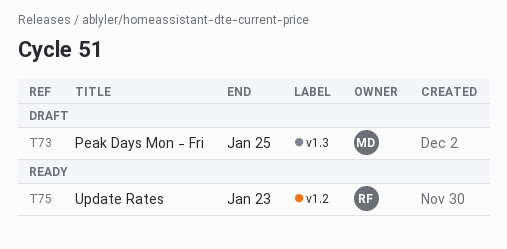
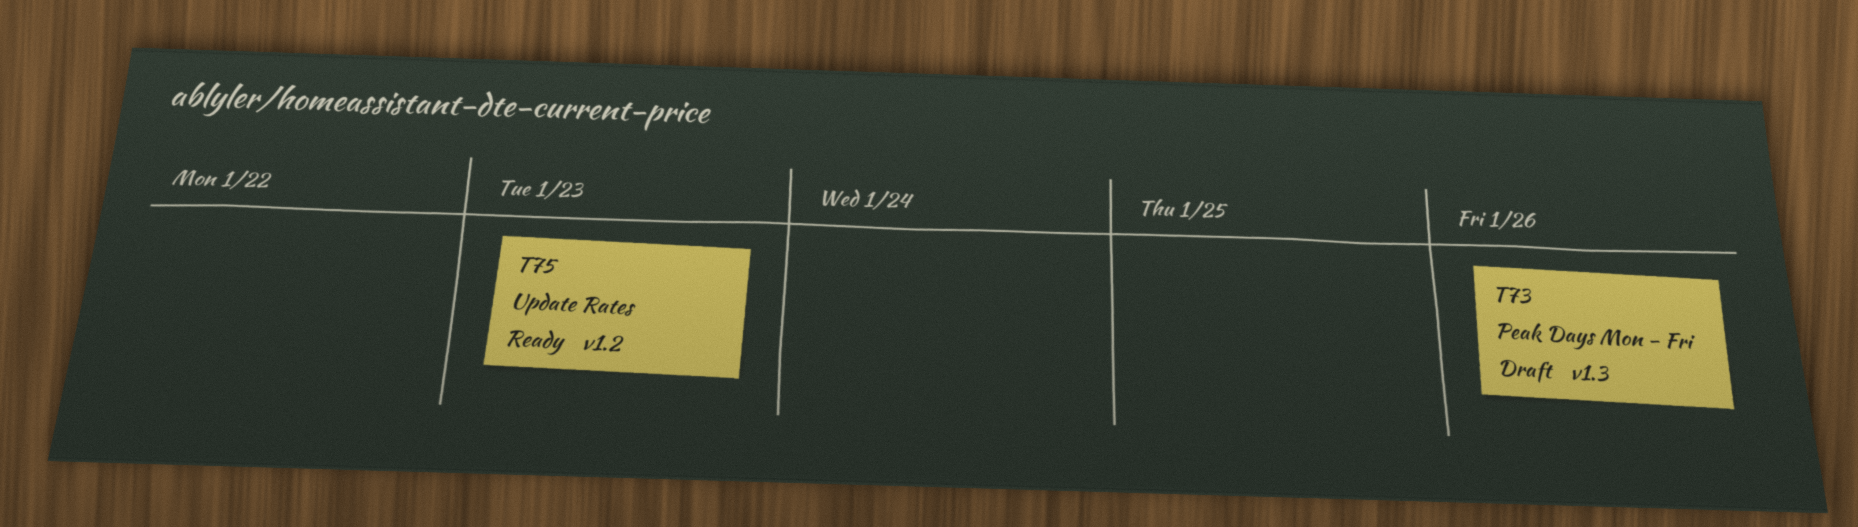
T73, due: Jan 25 -> Jan 26

